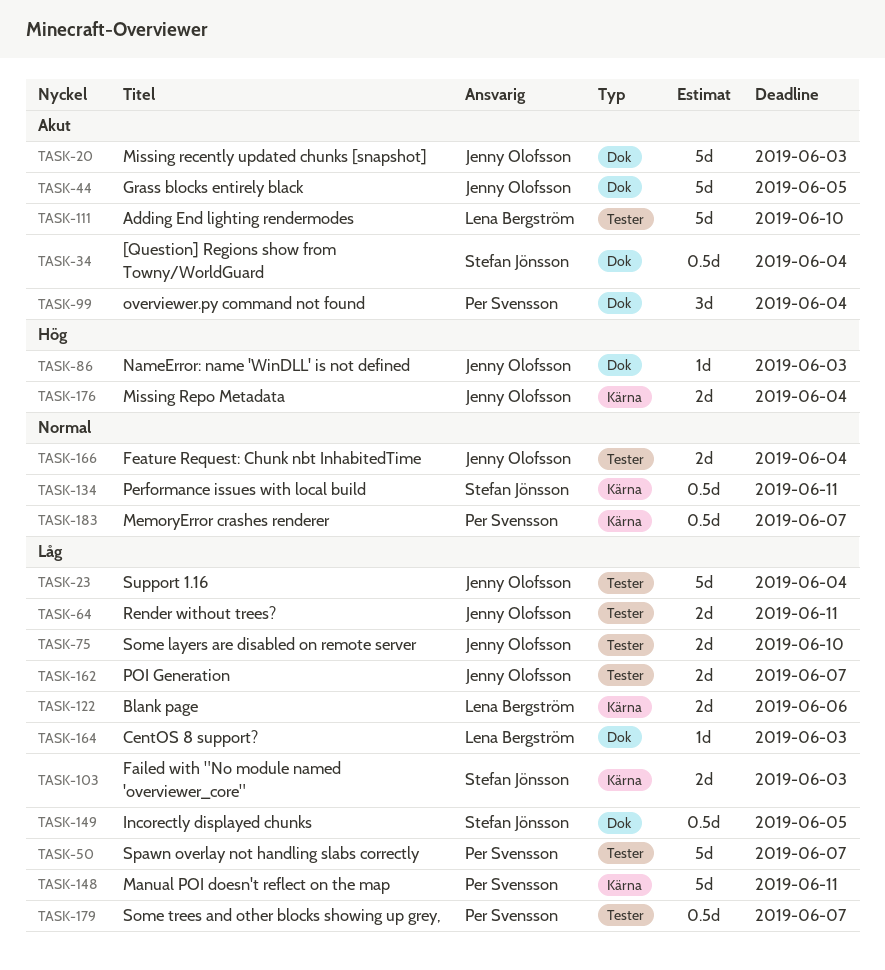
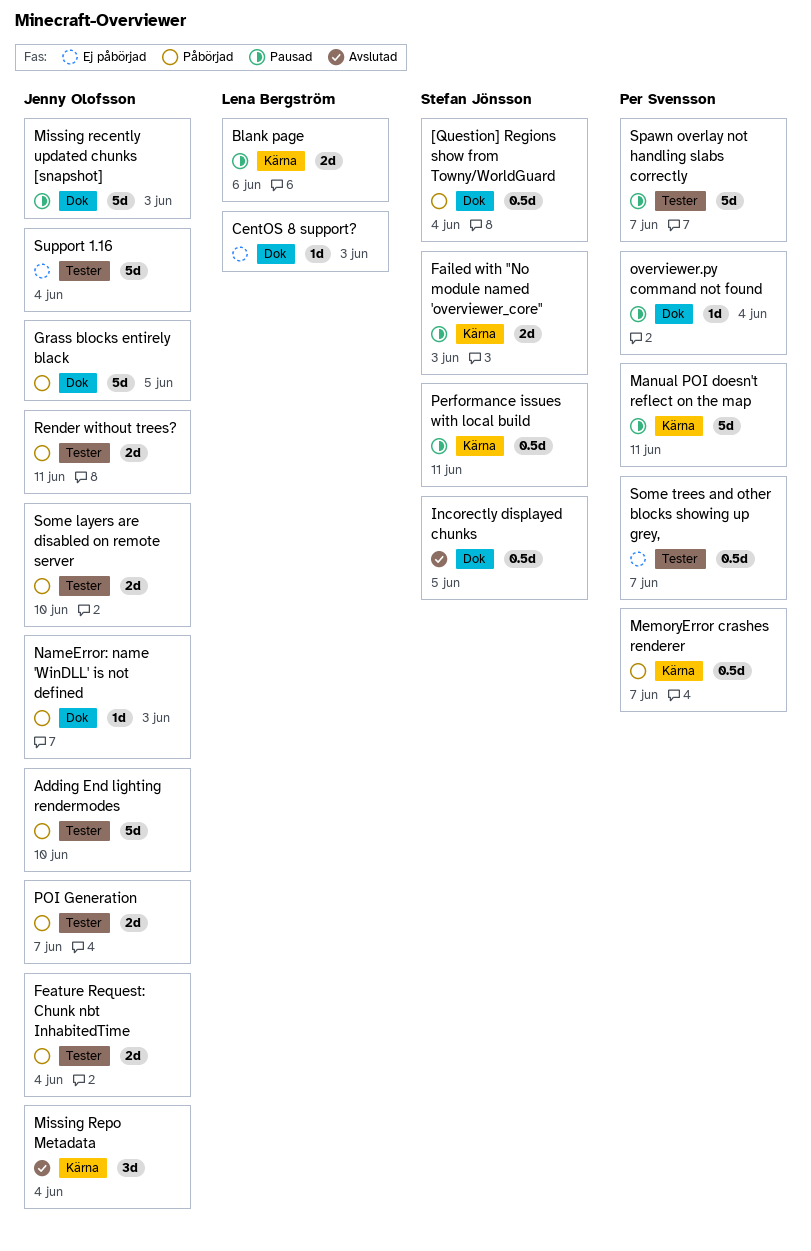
Adding End lighting rendermodes, owner: Lena Bergström -> Jenny Olofsson
Missing Repo Metadata, estimate: 2d -> 3d
overviewer.py command not found, estimate: 3d -> 1d

